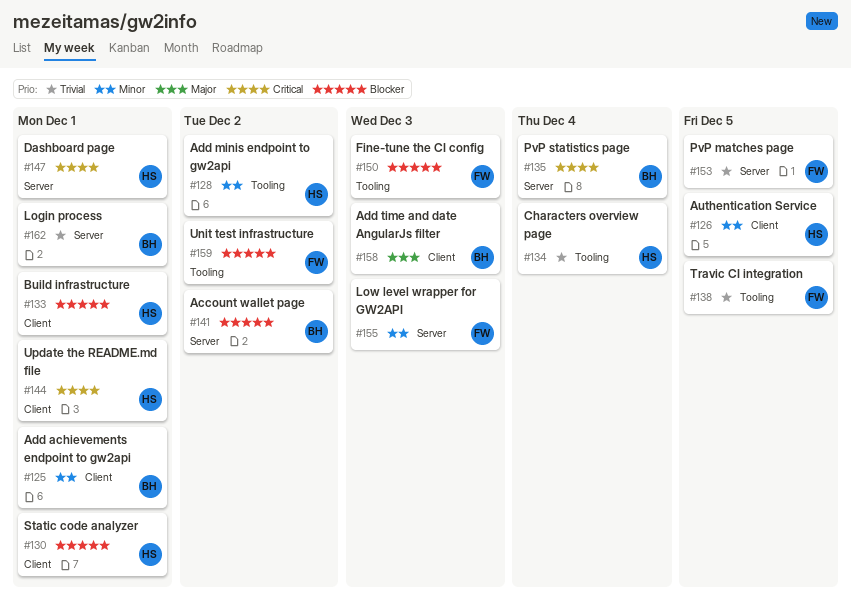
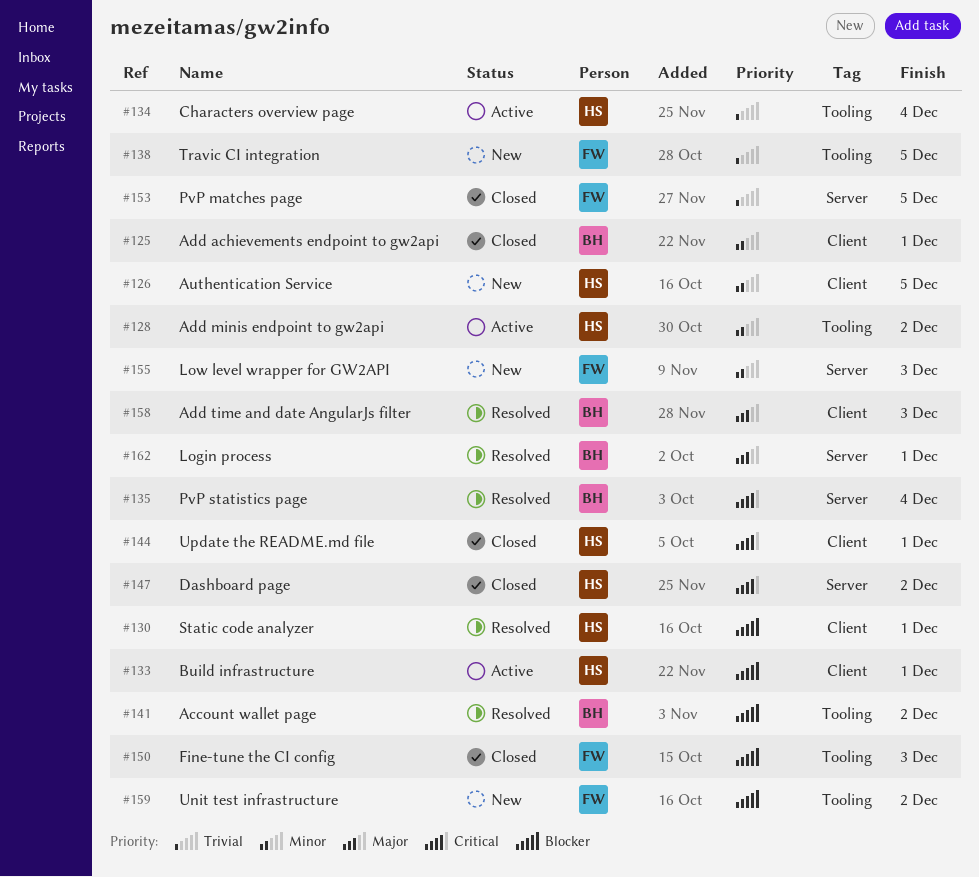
#141, label: Server -> Tooling
#147, due: Dec 1 -> Dec 2
#162, priority: Trivial -> Major

